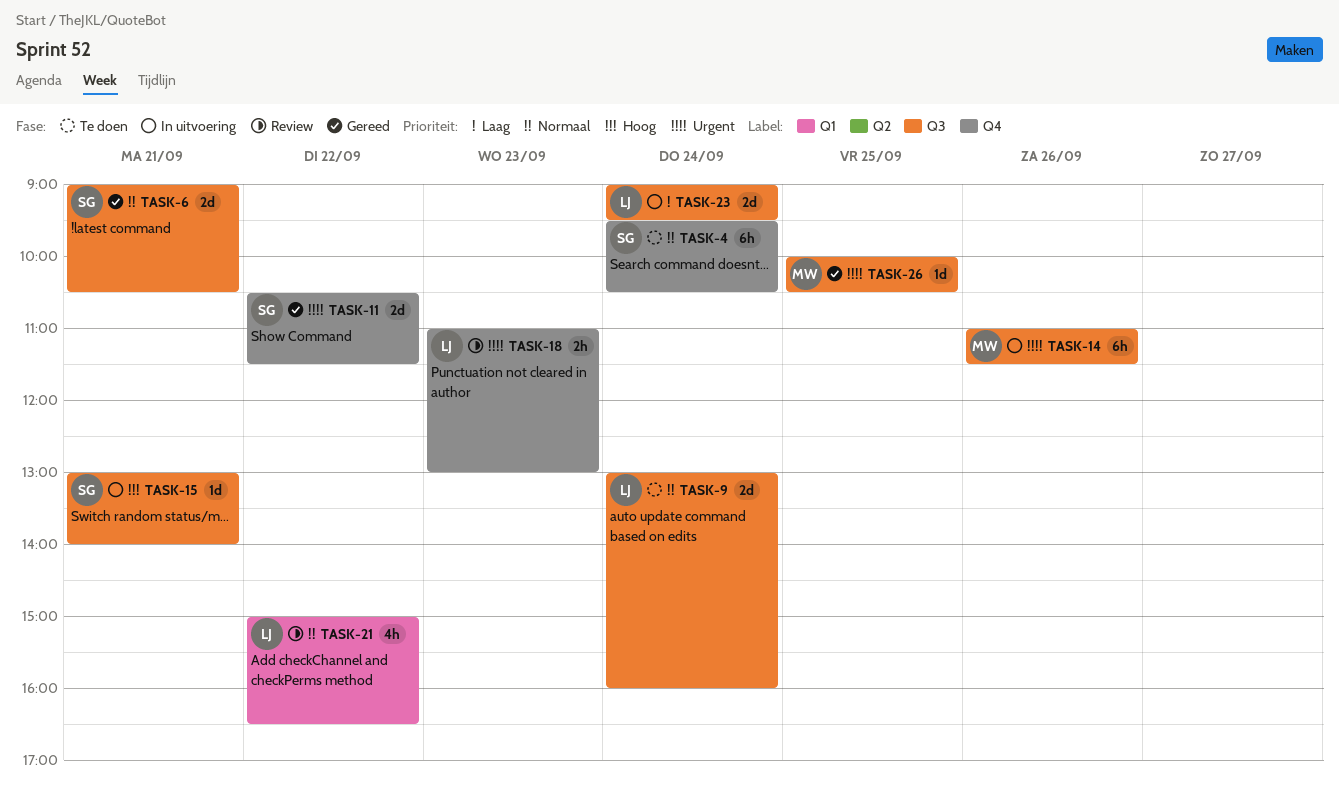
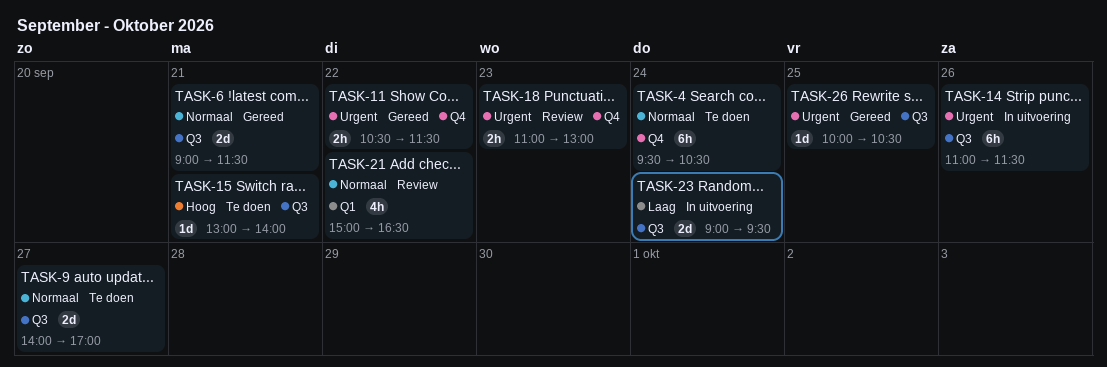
TASK-6, ends: 10:30 -> 11:30
TASK-9, day: Sep 24 -> Sep 27
TASK-9, begins: 13:00 -> 14:00
TASK-9, ends: 16:00 -> 17:00
TASK-11, estimate: 2d -> 2h
TASK-15, status: In uitvoering -> Te doen

